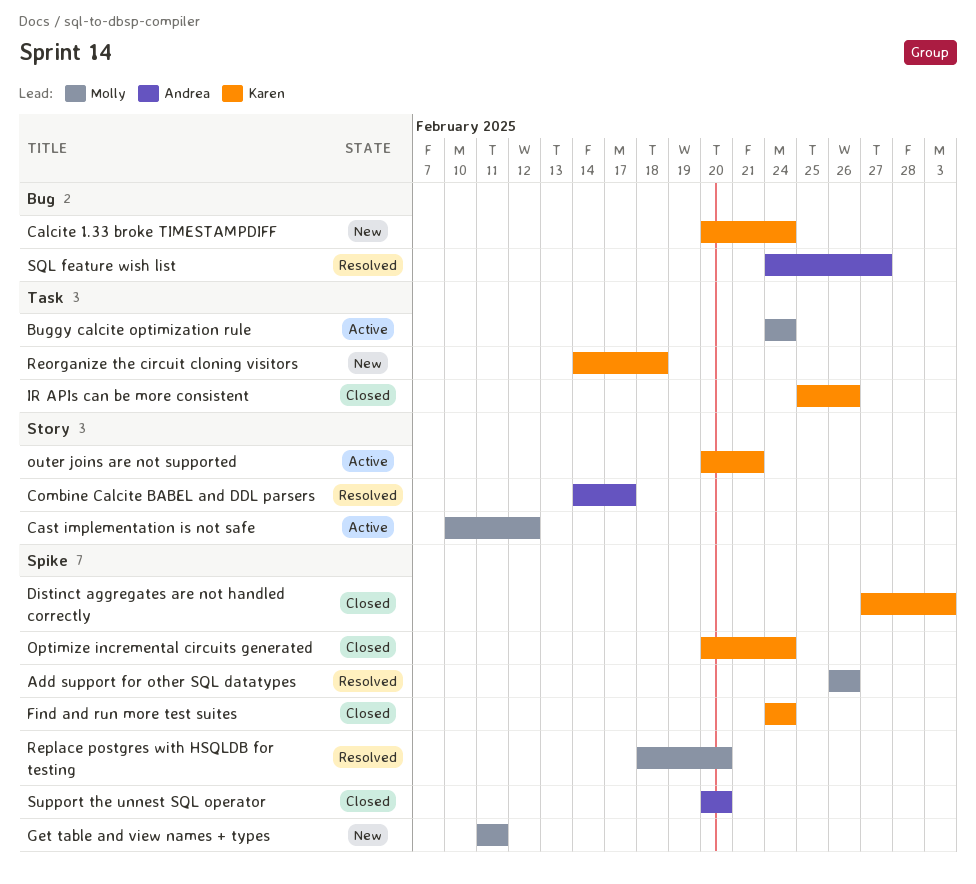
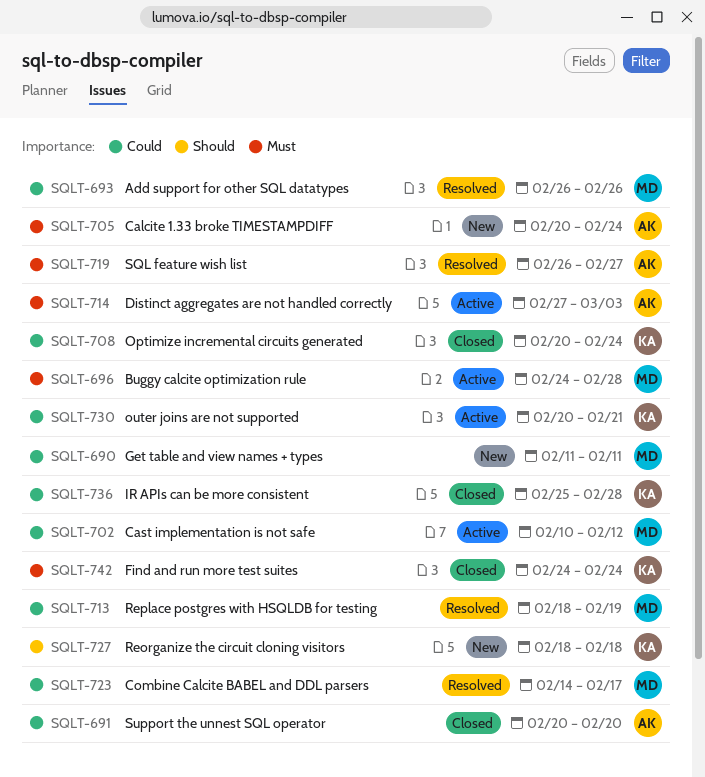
Buggy calcite optimization rule, due: Feb 24 -> Feb 28
Calcite 1.33 broke TIMESTAMPDIFF, owner: Karen -> Andrea
Combine Calcite BABEL and DDL parsers, owner: Andrea -> Molly
Distinct aggregates are not handled correctly, status: Closed -> Active
Distinct aggregates are not handled correctly, owner: Karen -> Andrea
IR APIs can be more consistent, due: Feb 26 -> Feb 28
Reorganize the circuit cloning visitors, start: Feb 14 -> Feb 18
Replace postgres with HSQLDB for testing, due: Feb 20 -> Feb 19
SQL feature wish list, start: Feb 24 -> Feb 26

